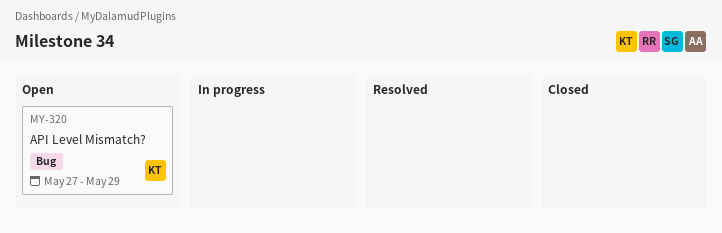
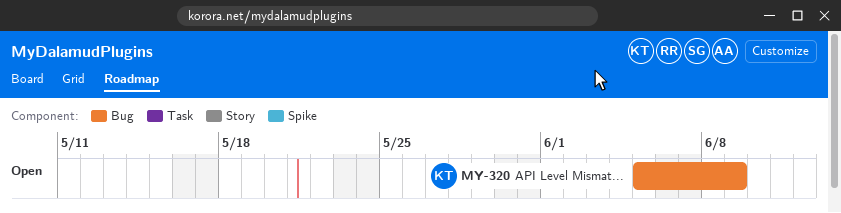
MY-320, start: May 27 -> Jun 5
MY-320, due: May 29 -> Jun 9

